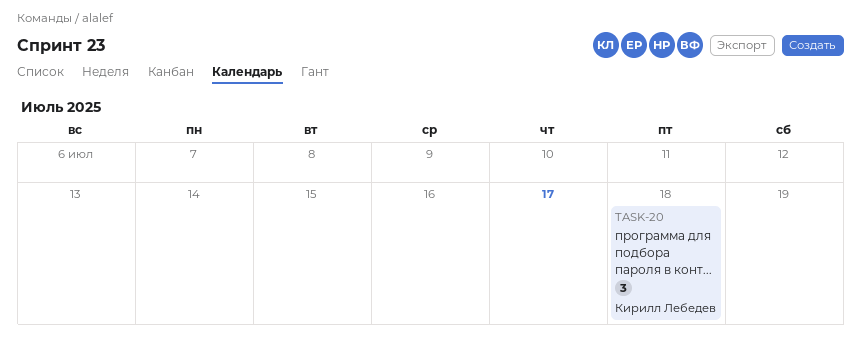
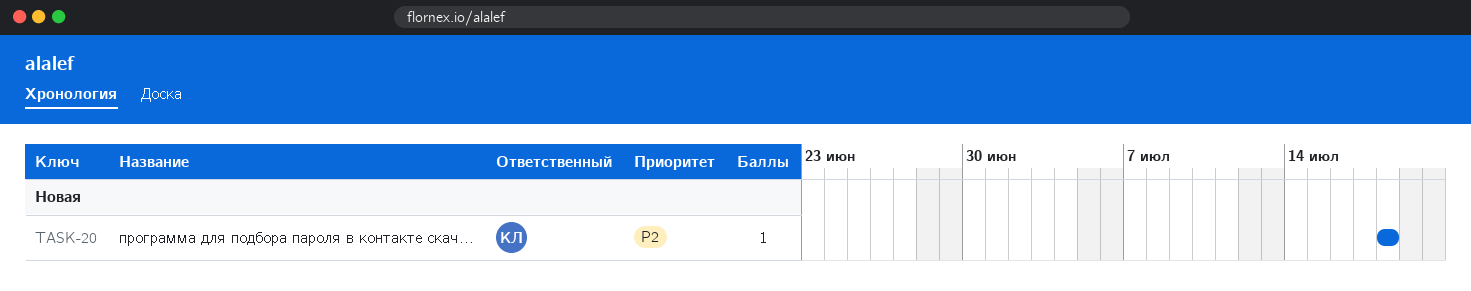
TASK-20, estimate: 3 -> 1

